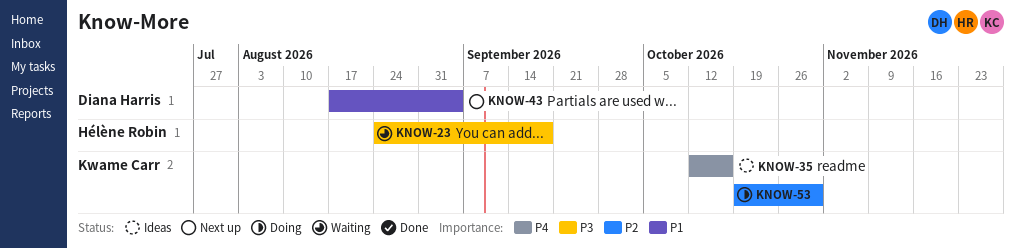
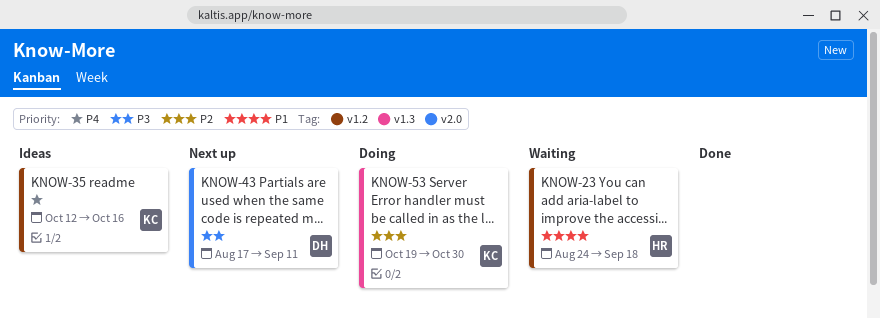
KNOW-23, priority: P3 -> P1
KNOW-43, priority: P1 -> P3
KNOW-43, due: Sep 4 -> Sep 11

